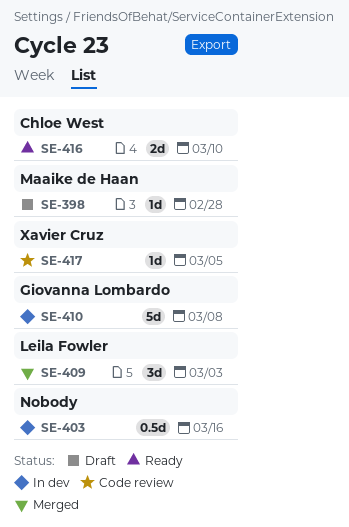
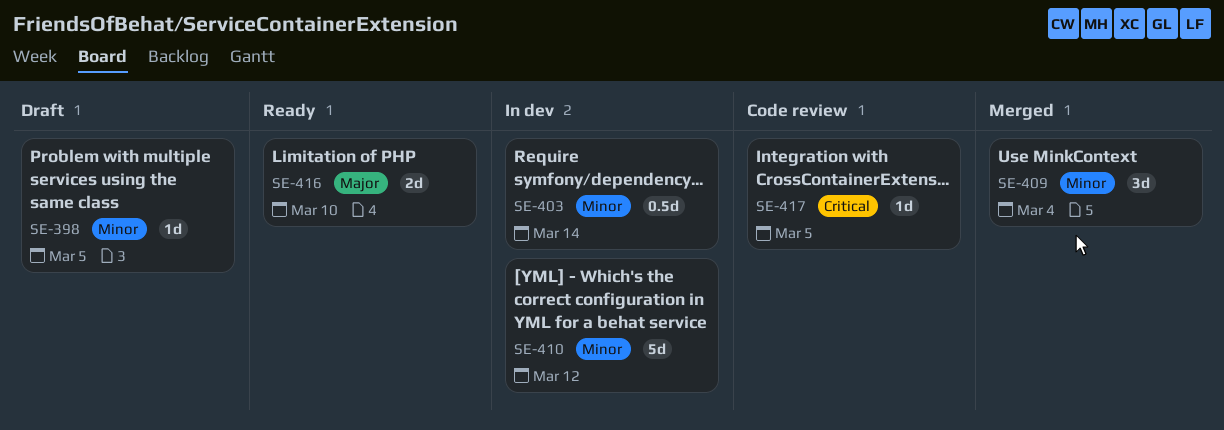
SE-398, due: Feb 28 -> Mar 5
SE-403, due: Mar 16 -> Mar 14
SE-409, due: Mar 3 -> Mar 4
SE-410, due: Mar 8 -> Mar 12

